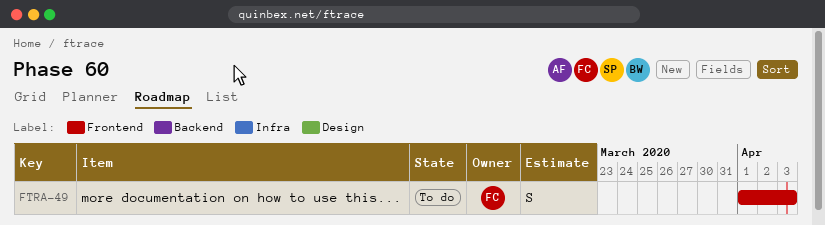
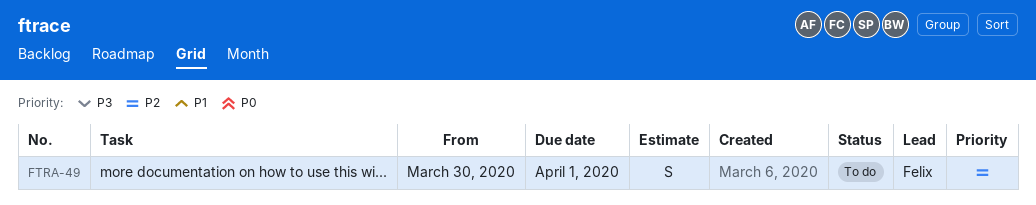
FTRA-49, start: Apr 1 -> Mar 30
FTRA-49, due: Apr 3 -> Apr 1

